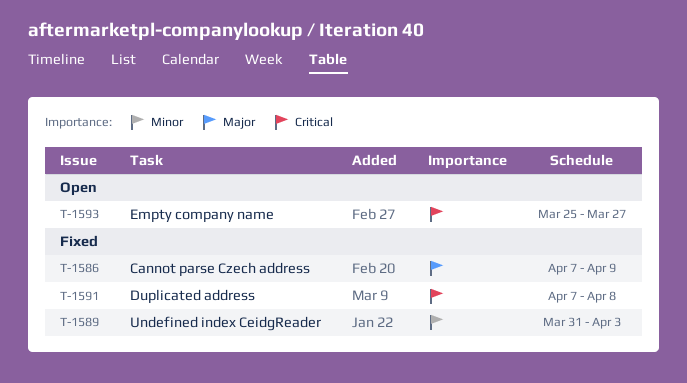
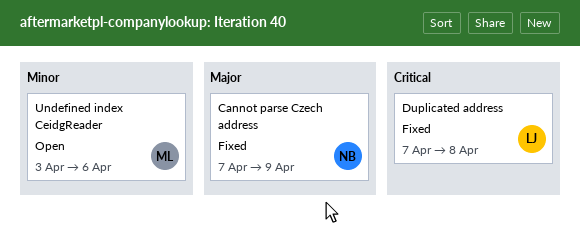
Empty company name: present -> none
Undefined index CeidgReader, status: Fixed -> Open
Undefined index CeidgReader, start: Mar 31 -> Apr 3
Undefined index CeidgReader, due: Apr 3 -> Apr 6

